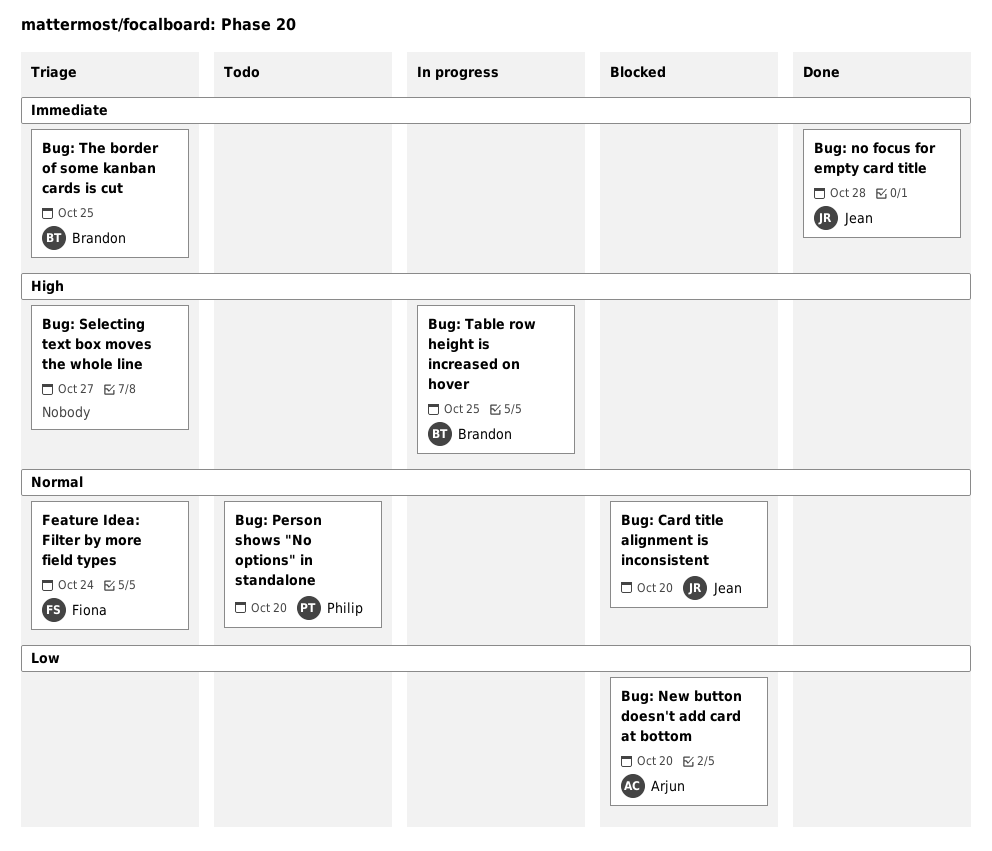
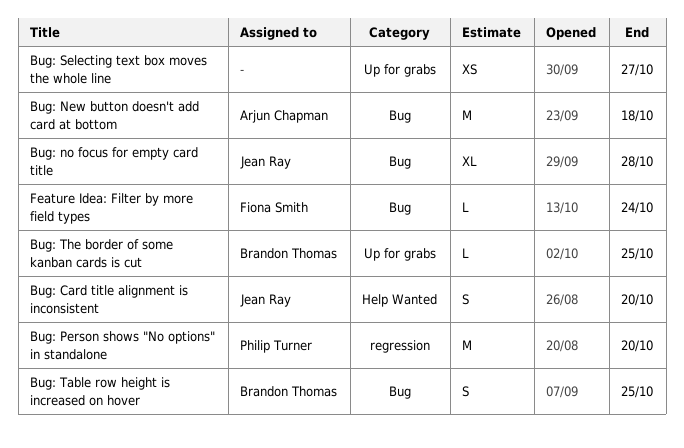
Bug: New button doesn't add card at bottom, due: Oct 20 -> Oct 18

